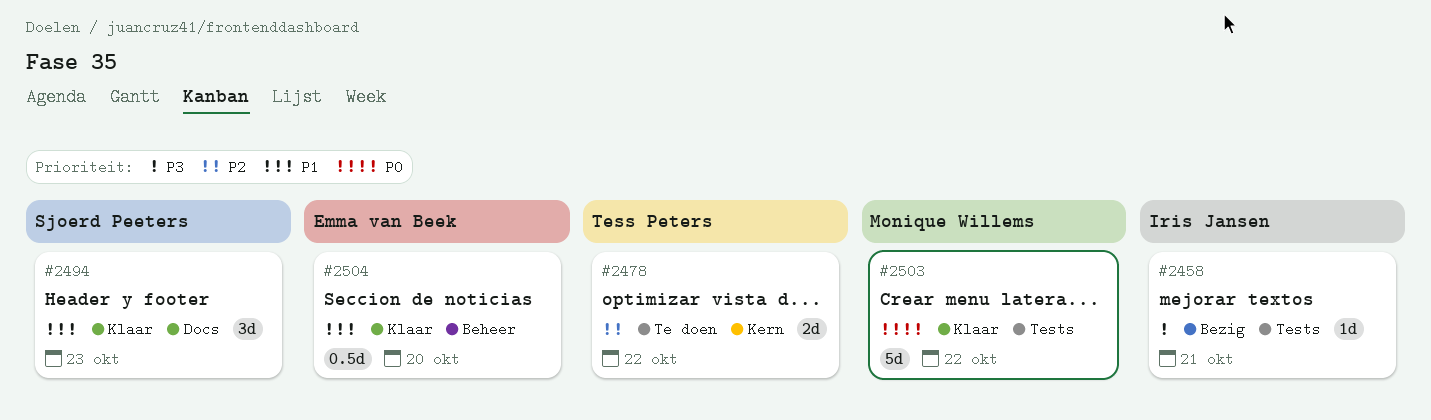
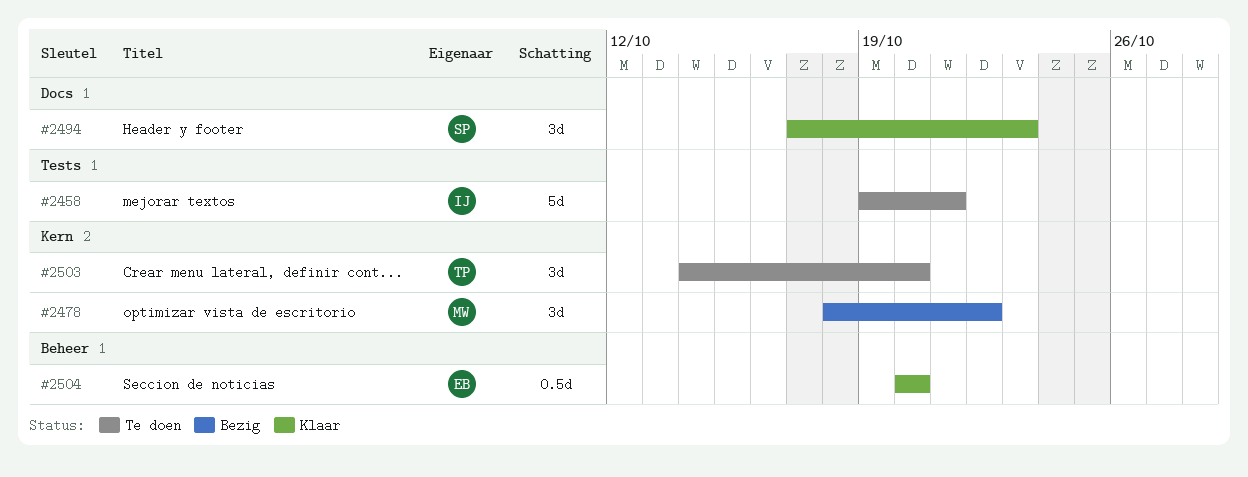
#2458, status: Bezig -> Te doen
#2458, estimate: 1d -> 5d
#2478, status: Te doen -> Bezig
#2478, owner: Tess Peters -> Monique Willems
#2478, estimate: 2d -> 3d
#2503, status: Klaar -> Te doen
#2503, owner: Monique Willems -> Tess Peters
#2503, label: Tests -> Kern
#2503, estimate: 5d -> 3d
#2503, due: Oct 22 -> Oct 20

